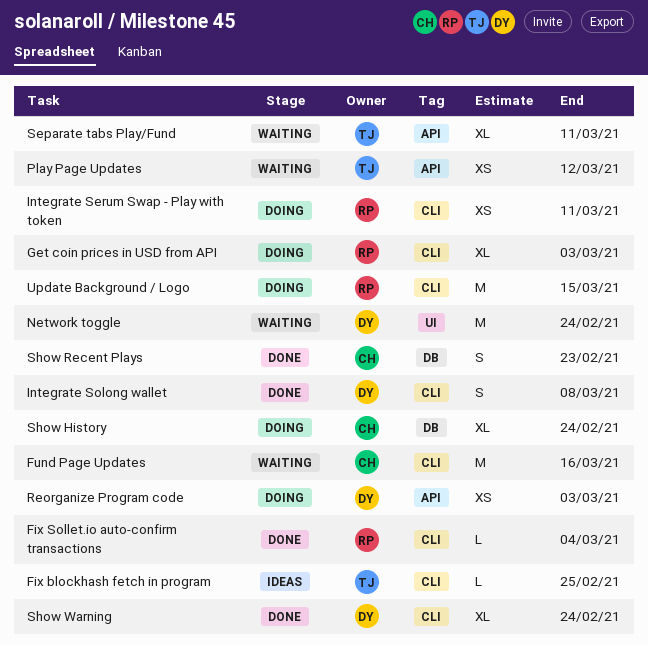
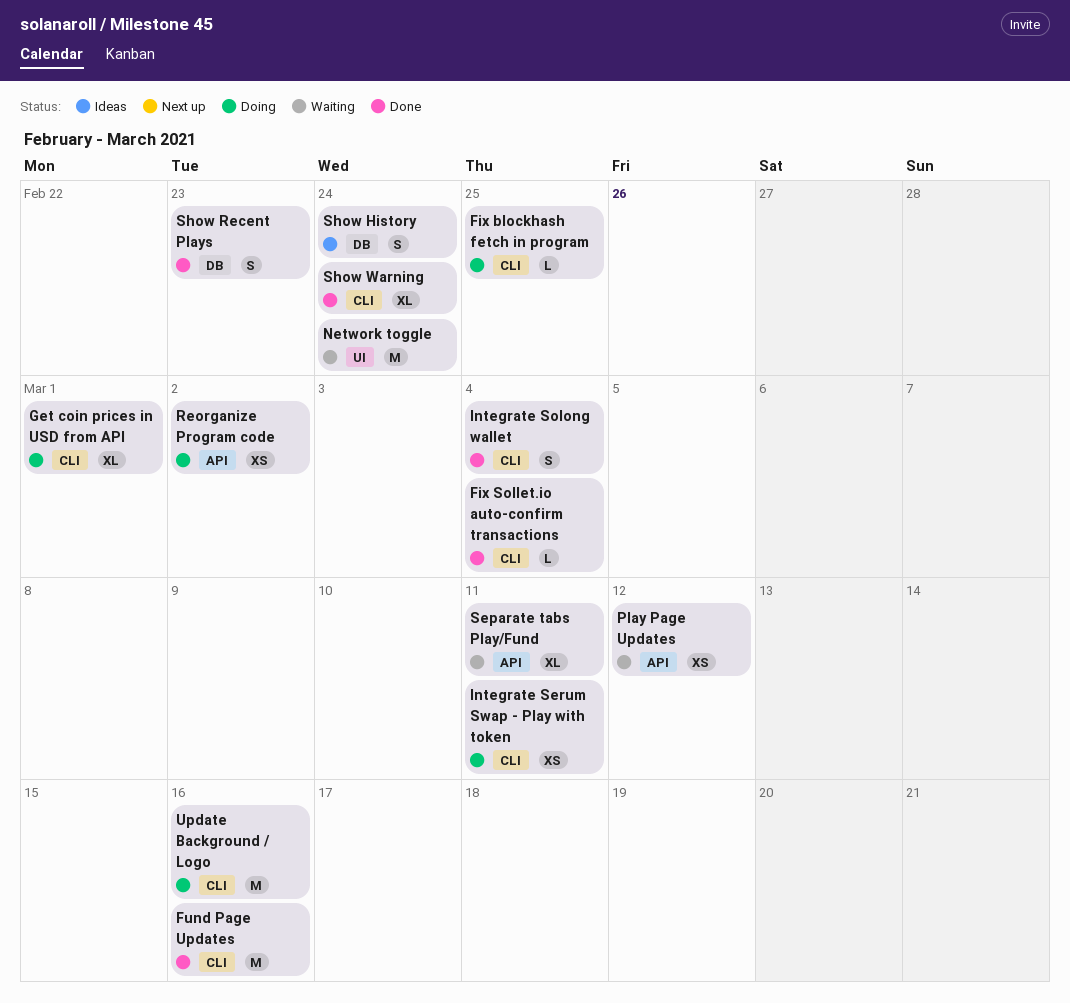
Fix blockhash fetch in program, status: Ideas -> Doing
Fund Page Updates, status: Waiting -> Done
Get coin prices in USD from API, due: Mar 3 -> Mar 1
Integrate Solong wallet, due: Mar 8 -> Mar 4
Reorganize Program code, due: Mar 3 -> Mar 2
Show History, status: Doing -> Ideas
Show History, estimate: XL -> S
Update Background / Logo, due: Mar 15 -> Mar 16

